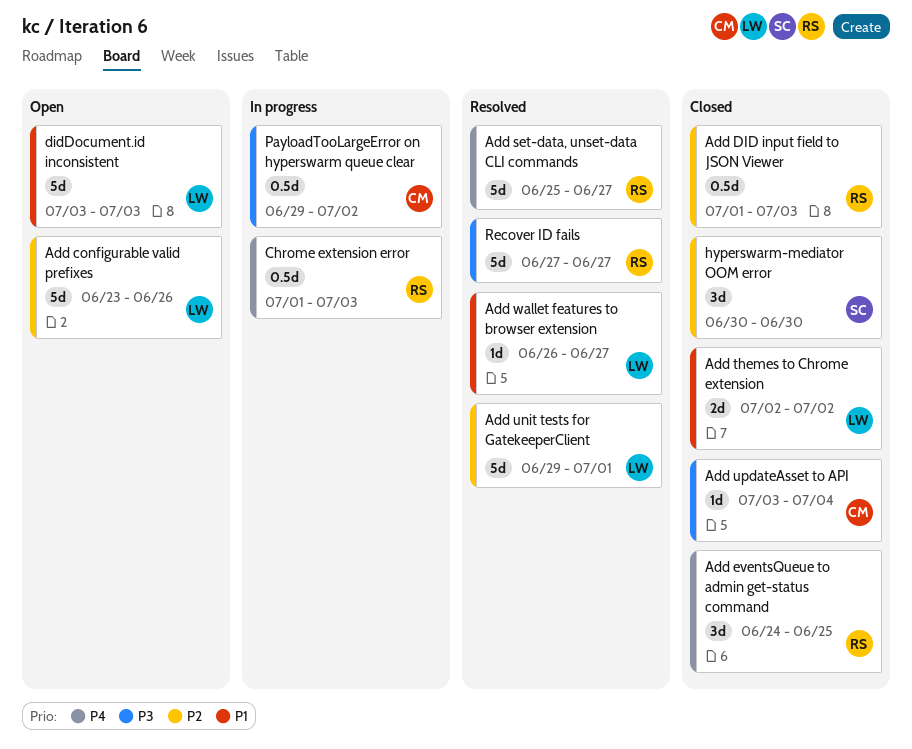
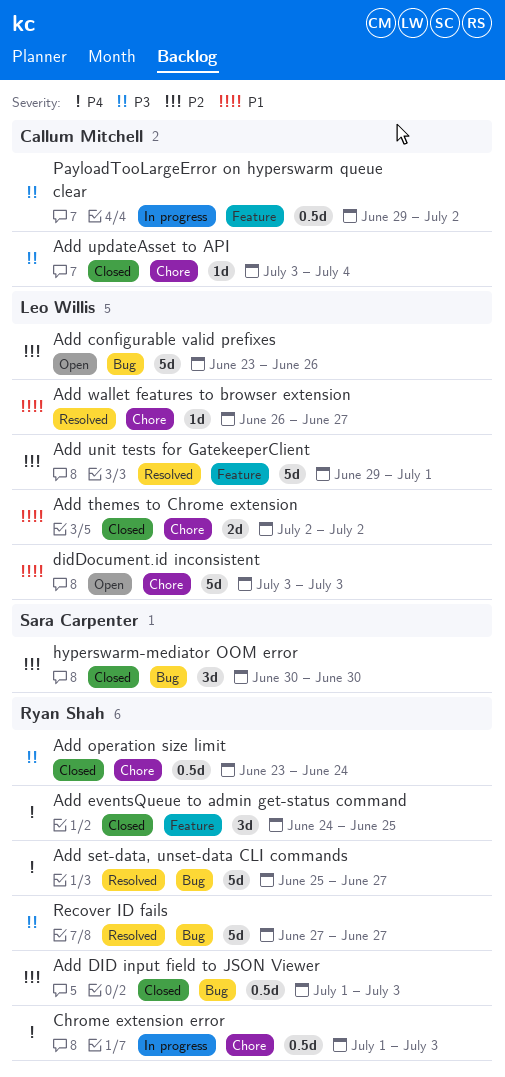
Add operation size limit: none -> present

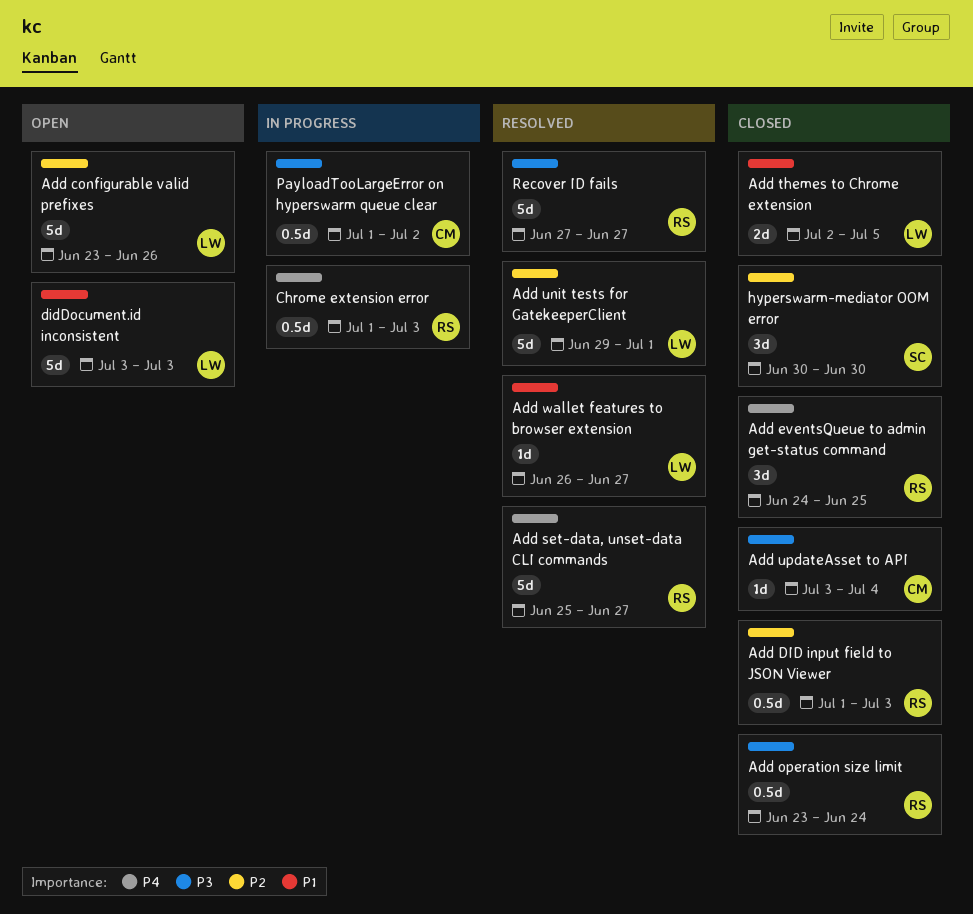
Add themes to Chrome extension, due: Jul 2 -> Jul 5
PayloadTooLargeError on hyperswarm queue clear, start: Jun 29 -> Jul 1

